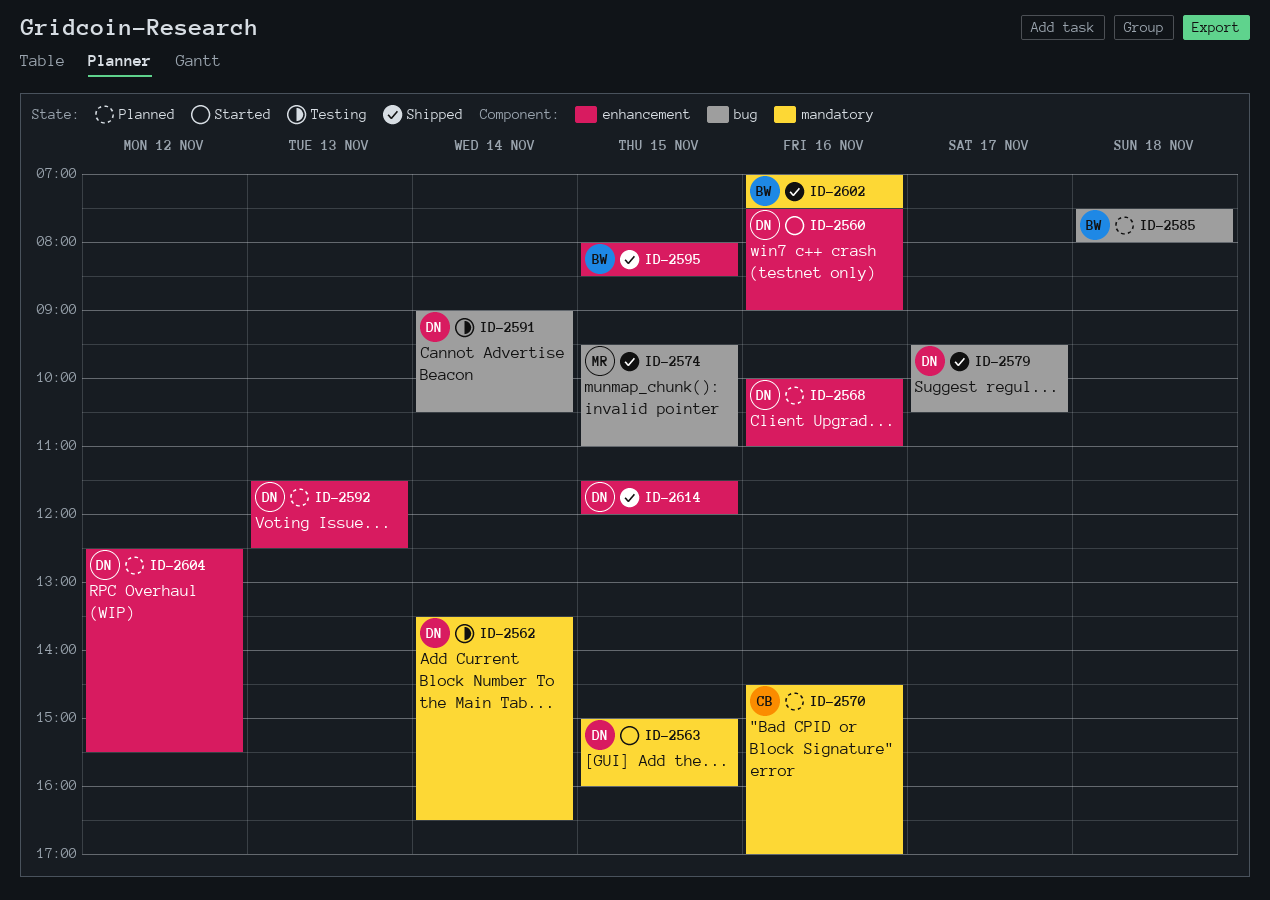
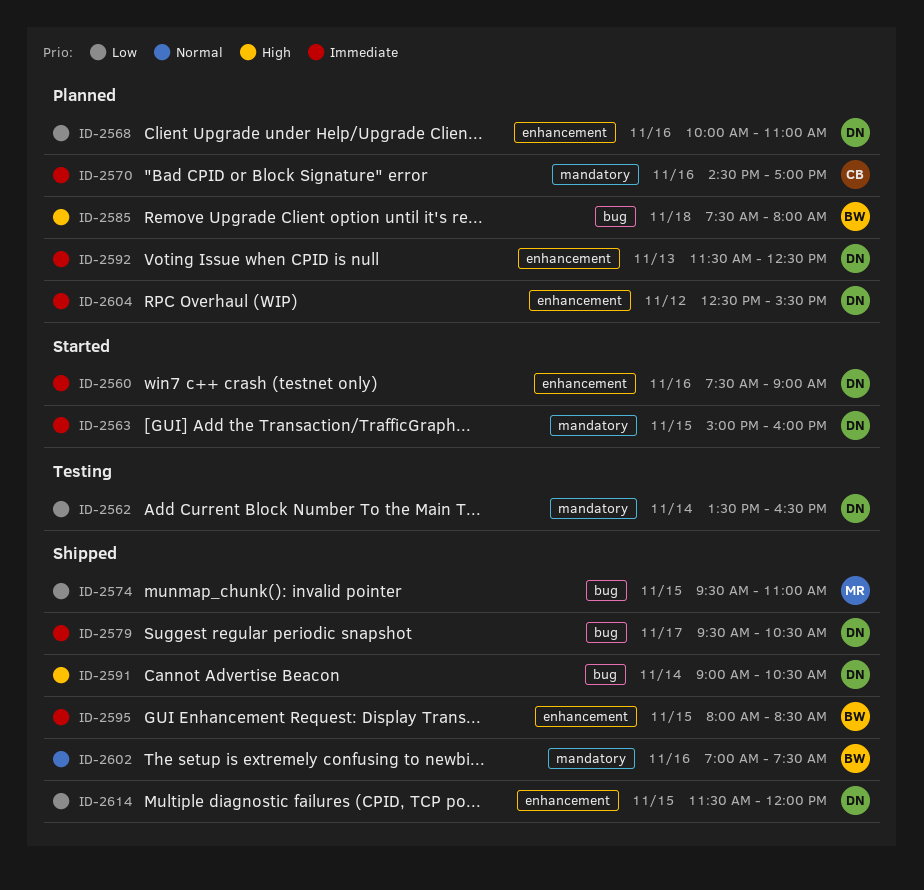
ID-2591, status: Testing -> Shipped

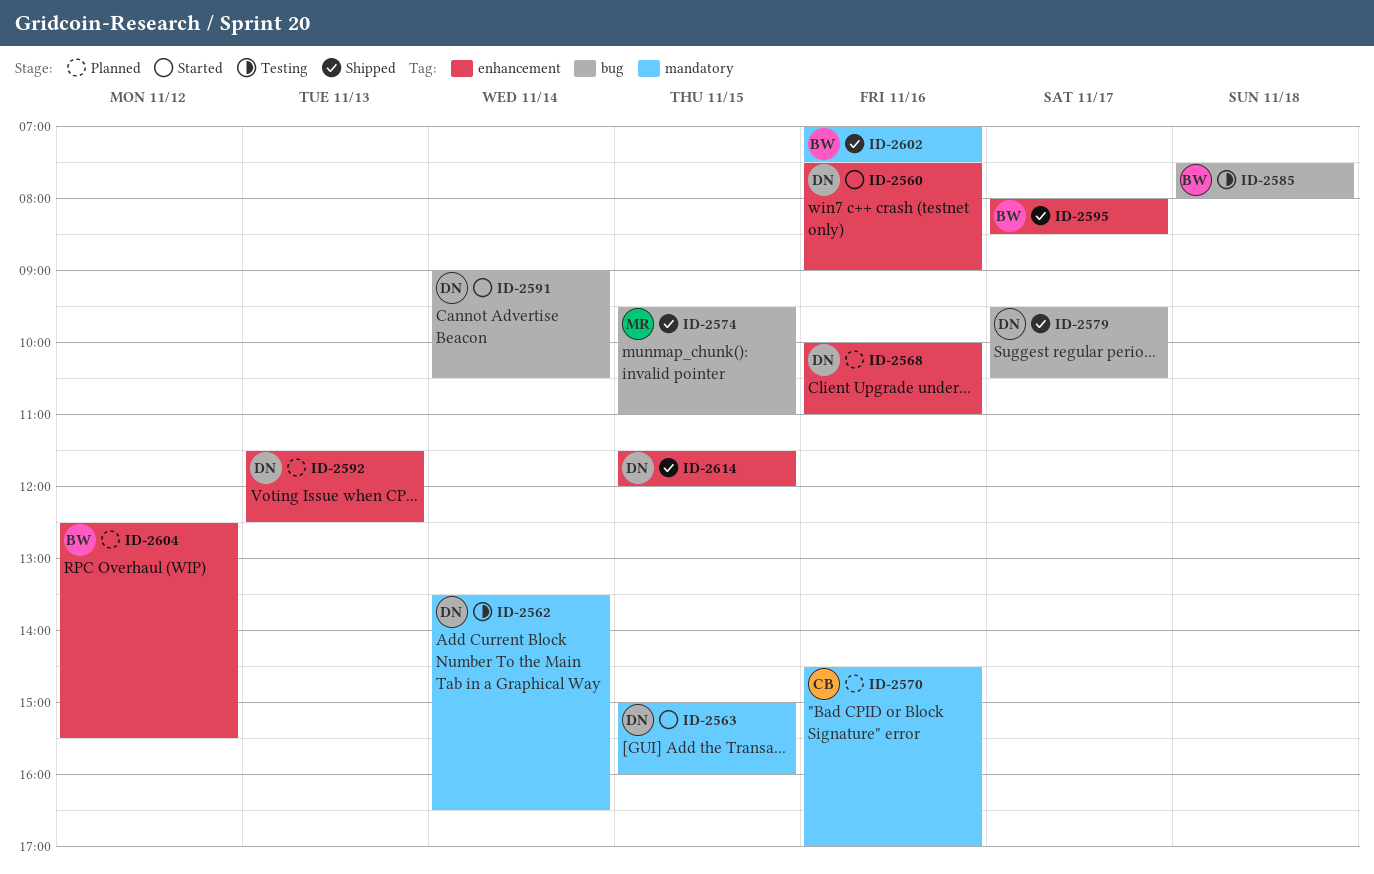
ID-2585, status: Planned -> Testing
ID-2591, status: Shipped -> Started
ID-2595, day: Nov 15 -> Nov 17
ID-2604, owner: DN -> BW

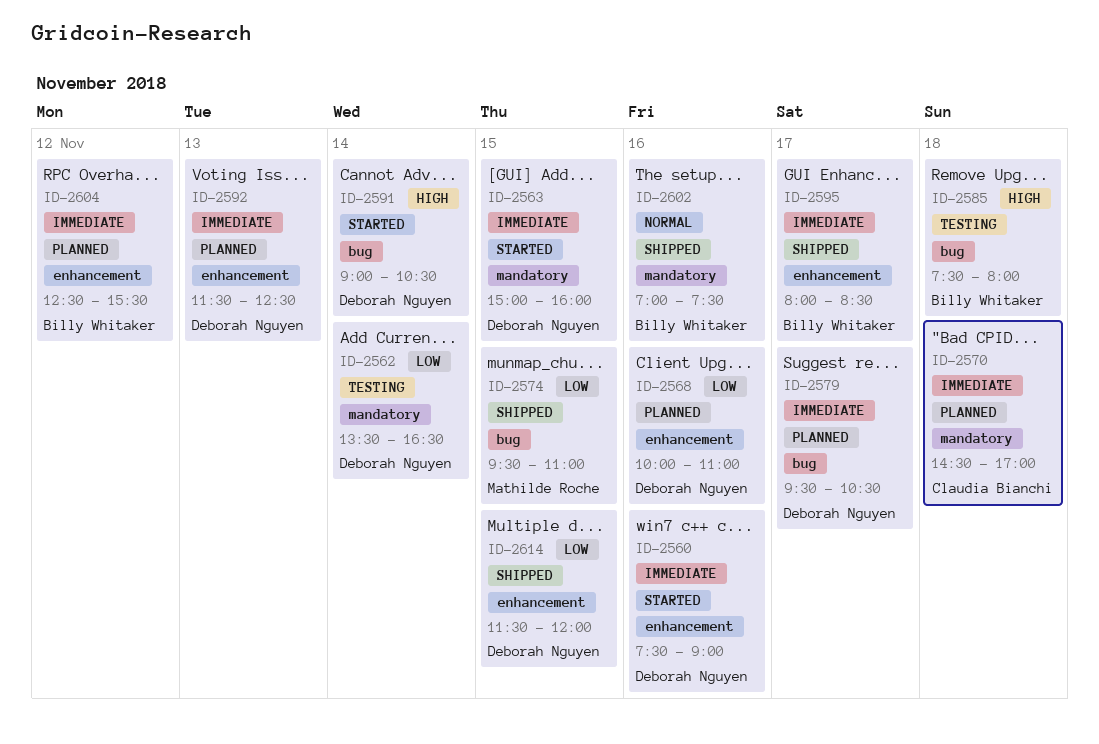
ID-2570, day: Nov 16 -> Nov 18
ID-2579, status: Shipped -> Planned

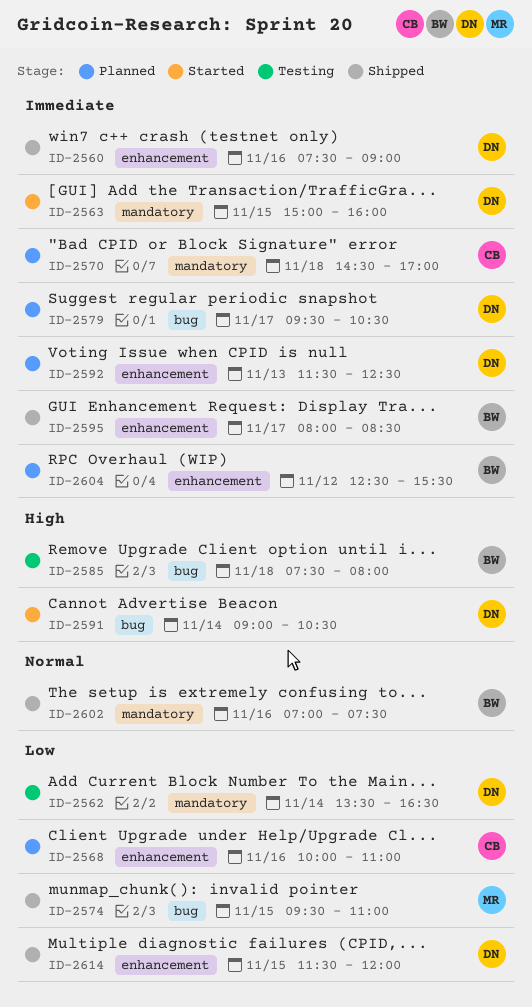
ID-2560, status: Started -> Shipped
ID-2568, owner: Deborah Nguyen -> Claudia Bianchi

